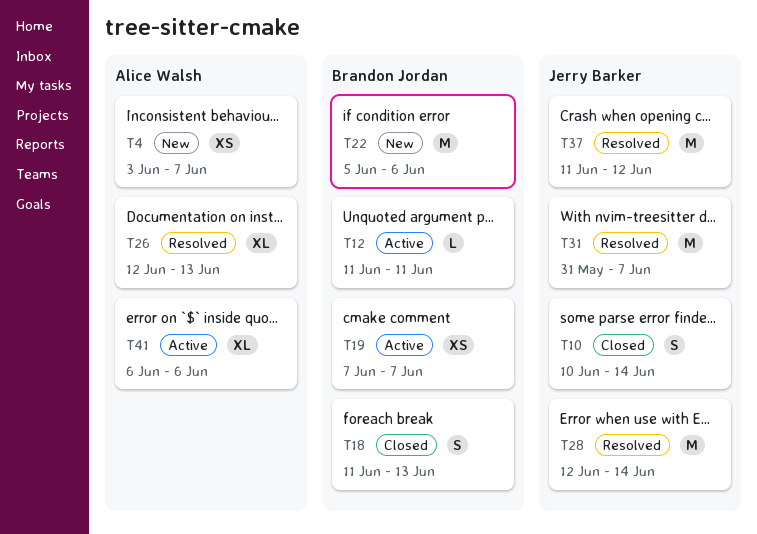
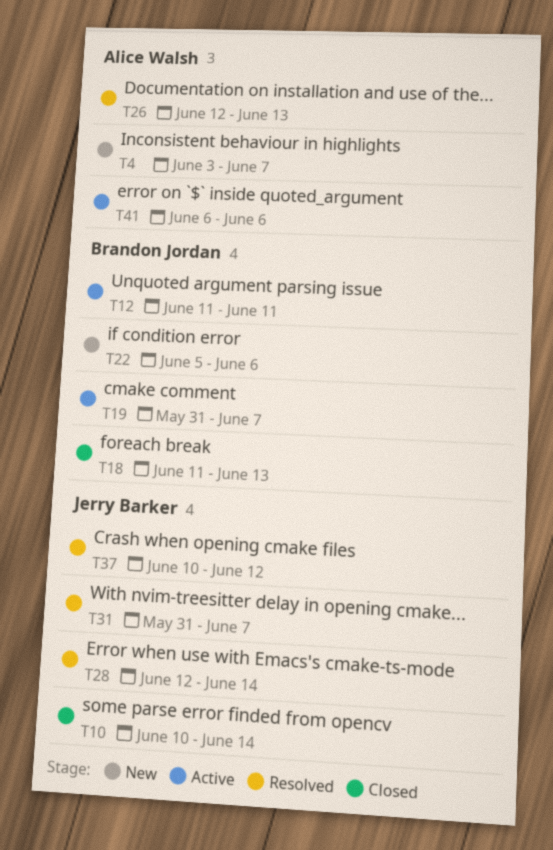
T19, start: Jun 7 -> May 31
T37, start: Jun 11 -> Jun 10

